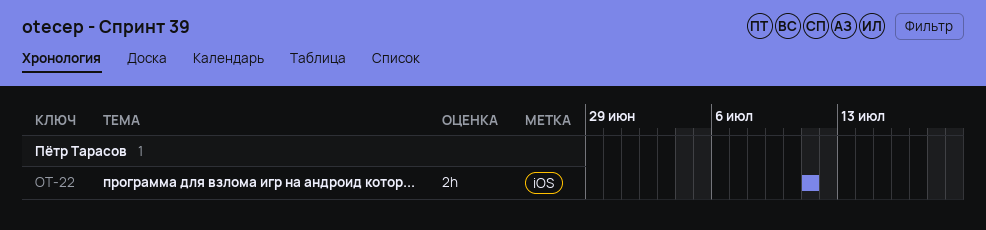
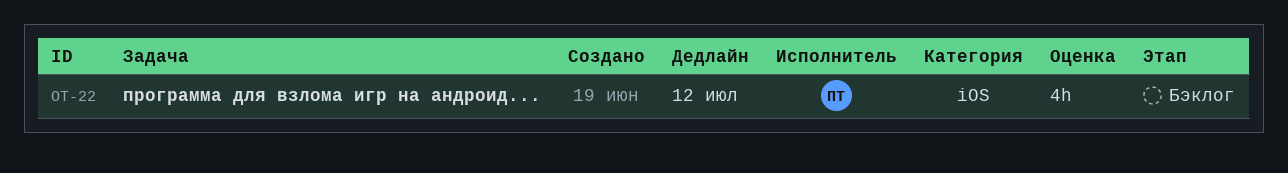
OT-22, estimate: 2h -> 4h
OT-22, due: Jul 11 -> Jul 12

